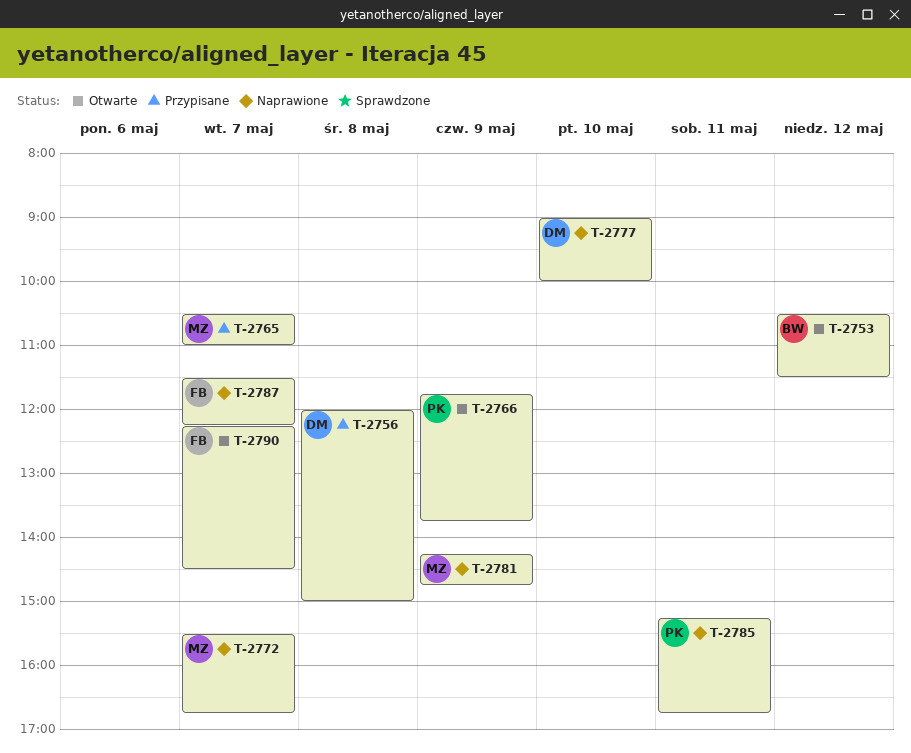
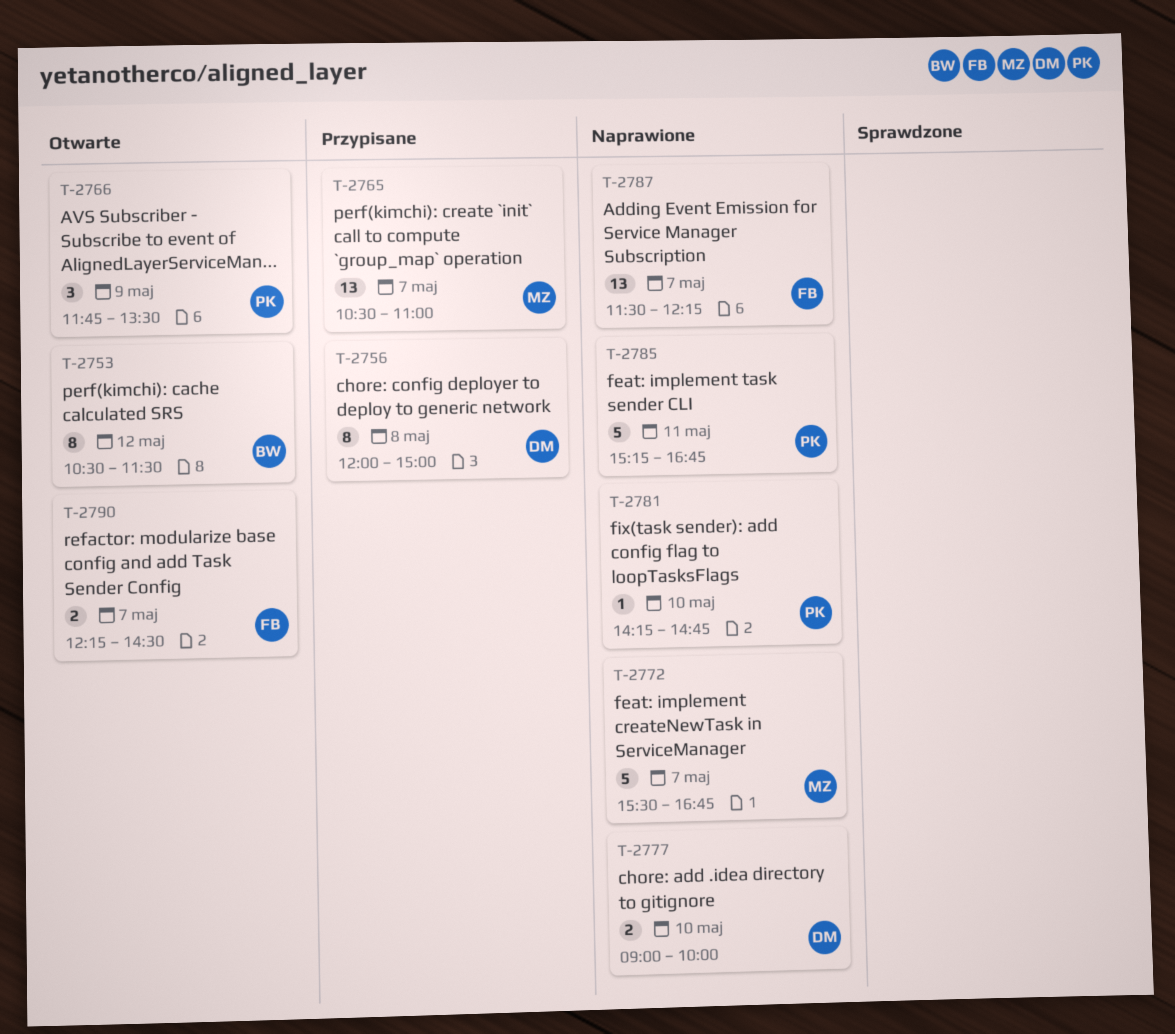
T-2766, ends: 13:45 -> 13:30
T-2781, owner: MZ -> PK
T-2781, day: May 9 -> May 10

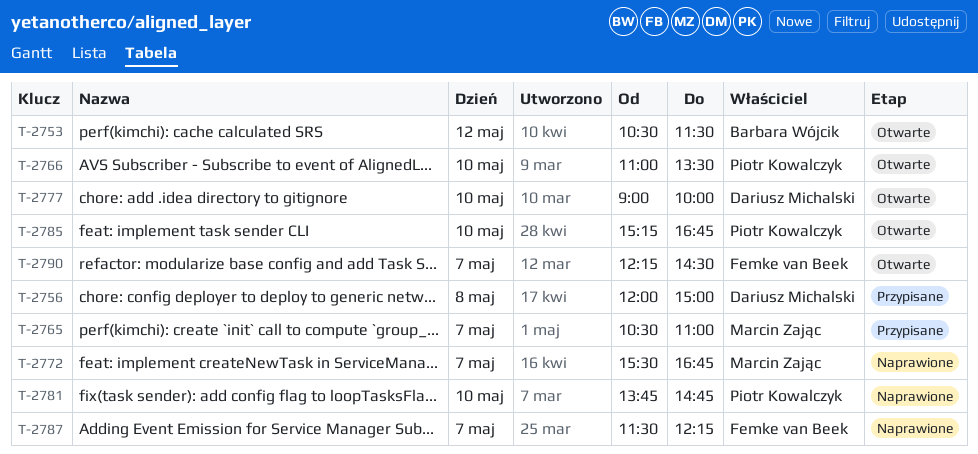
T-2766, day: May 9 -> May 10
T-2766, begins: 11:45 -> 11:00
T-2777, status: Naprawione -> Otwarte
T-2781, begins: 14:15 -> 13:45
T-2785, status: Naprawione -> Otwarte
T-2785, day: May 11 -> May 10

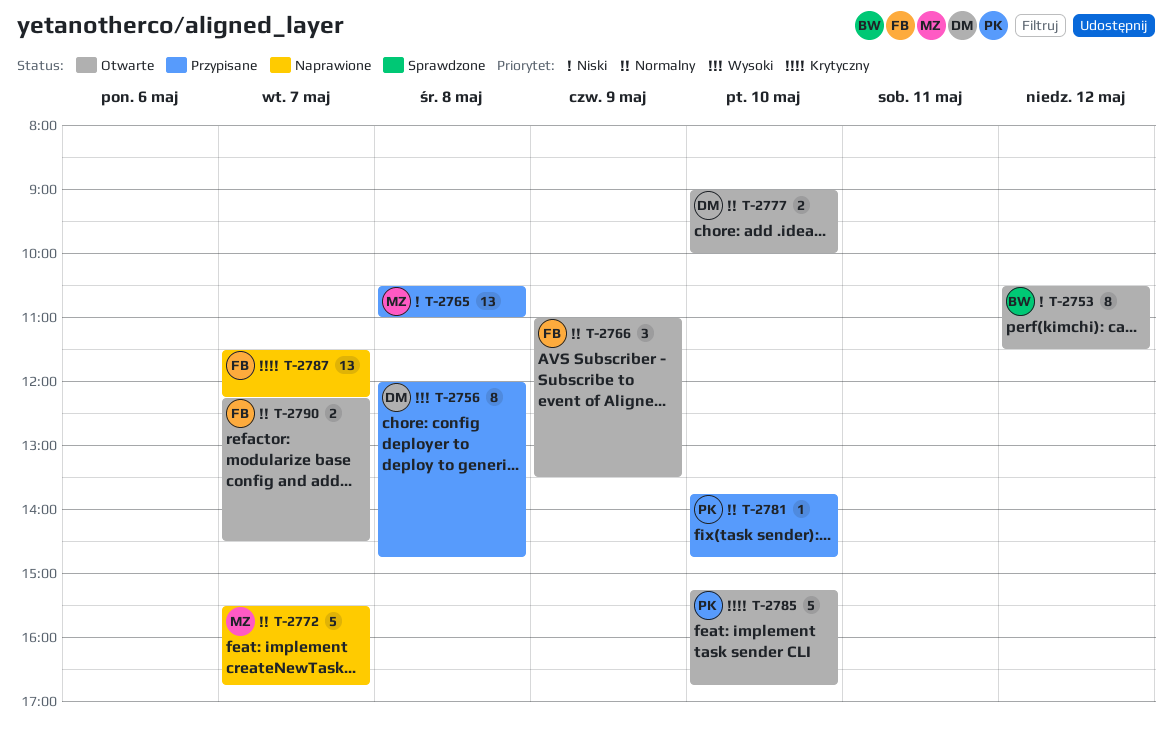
T-2756, ends: 15:00 -> 14:45
T-2765, day: May 7 -> May 8
T-2766, owner: Piotr Kowalczyk -> Femke van Beek
T-2766, day: May 10 -> May 9
T-2781, status: Naprawione -> Przypisane

